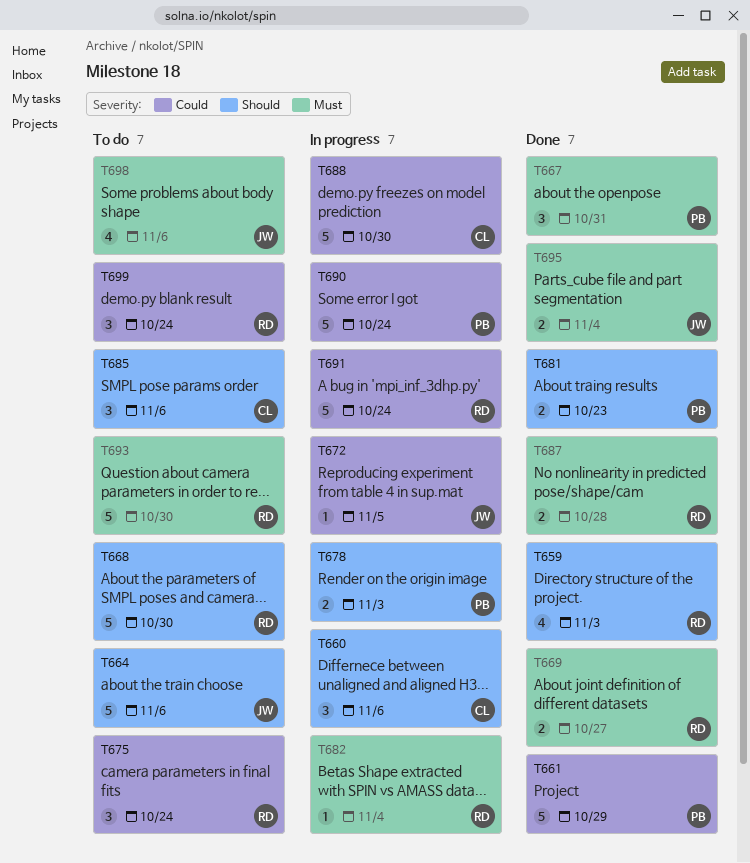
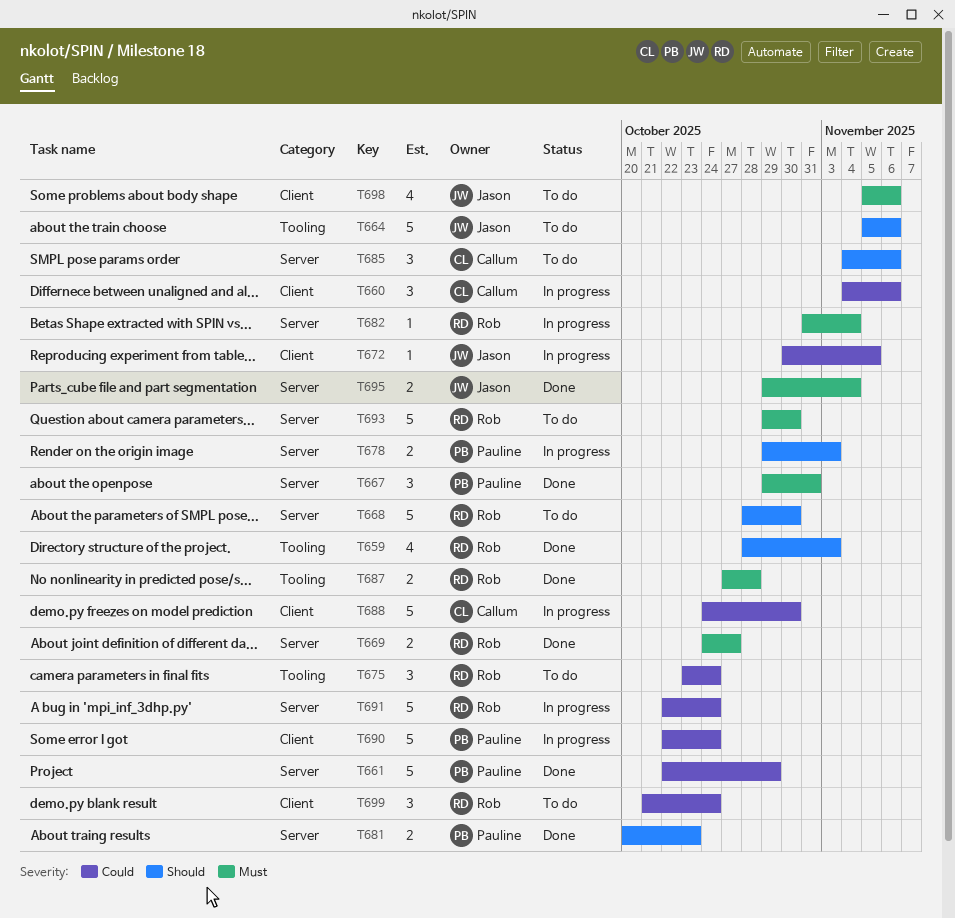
T660, priority: Should -> Could

